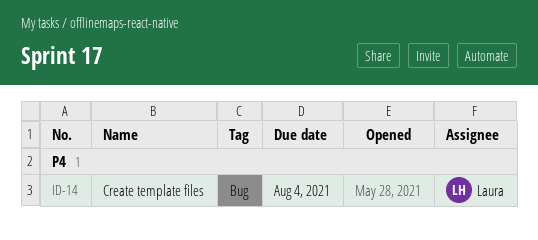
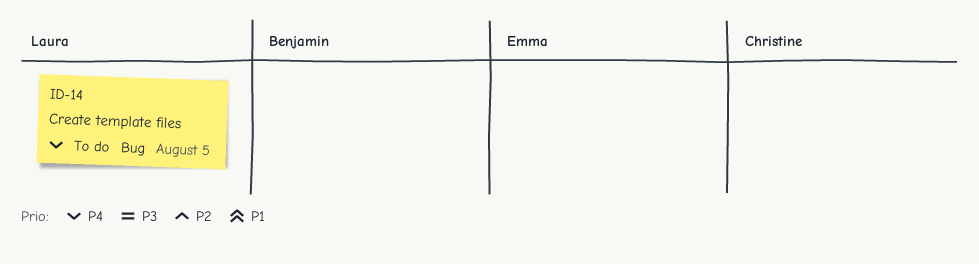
ID-14, due: Aug 4 -> Aug 5

